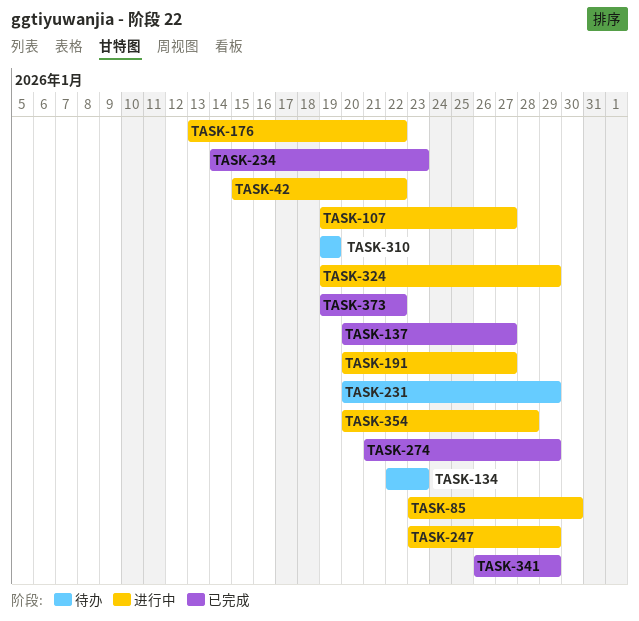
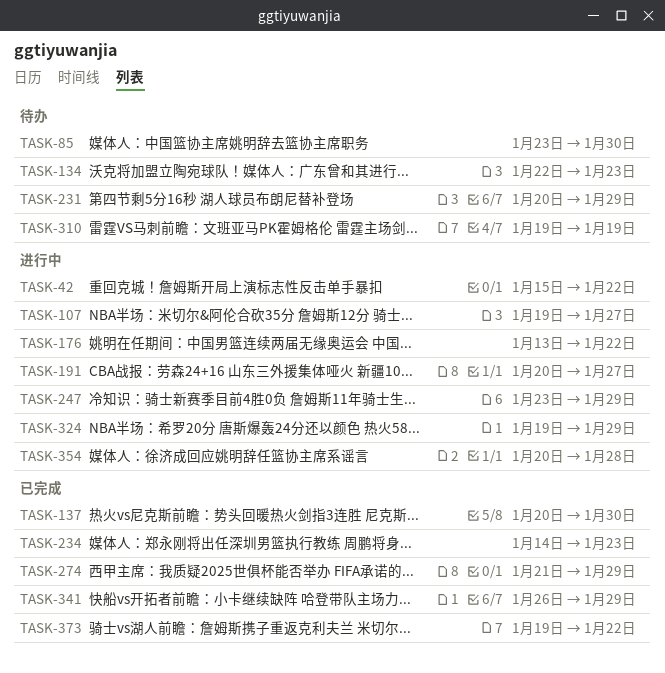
TASK-85, status: 进行中 -> 待办
TASK-137, due: Jan 27 -> Jan 30

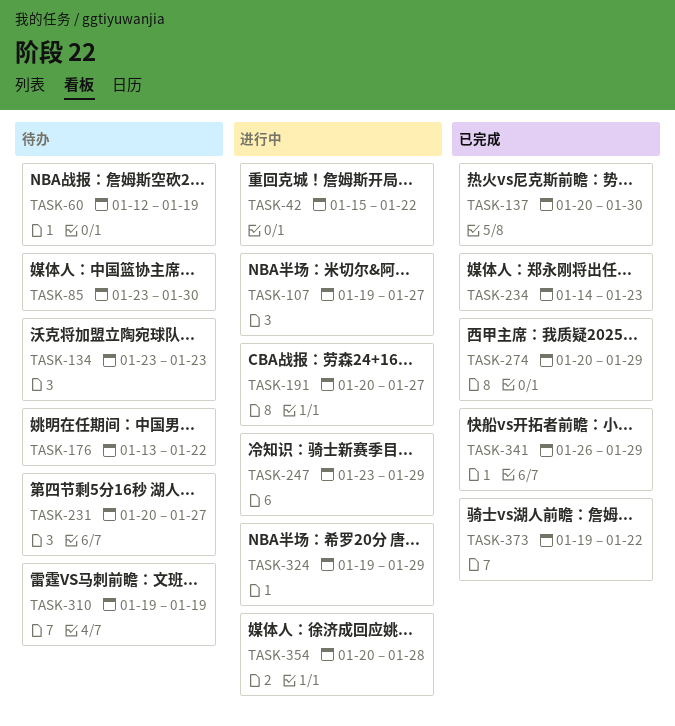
TASK-60: none -> present
TASK-134, start: Jan 22 -> Jan 23
TASK-176, status: 进行中 -> 待办
TASK-231, due: Jan 29 -> Jan 27
TASK-274, start: Jan 21 -> Jan 20

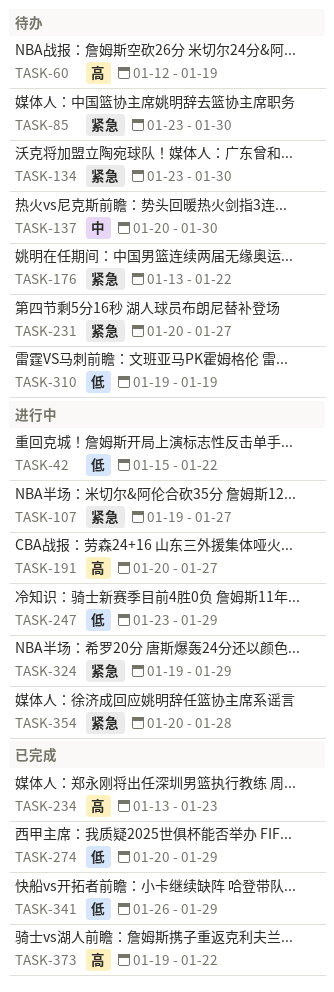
TASK-134, due: Jan 23 -> Jan 30
TASK-137, status: 已完成 -> 待办
TASK-234, start: Jan 14 -> Jan 13

